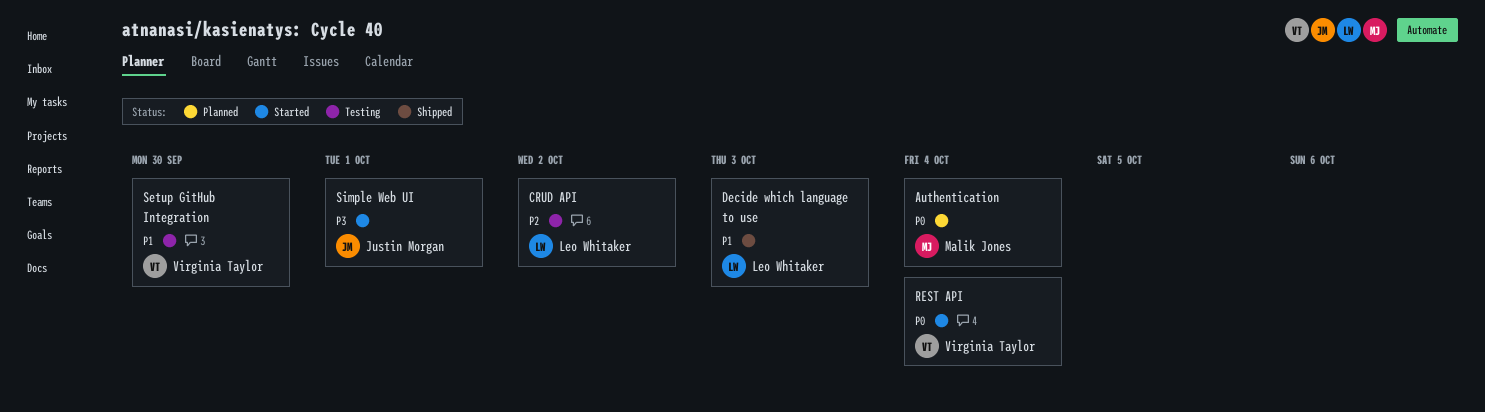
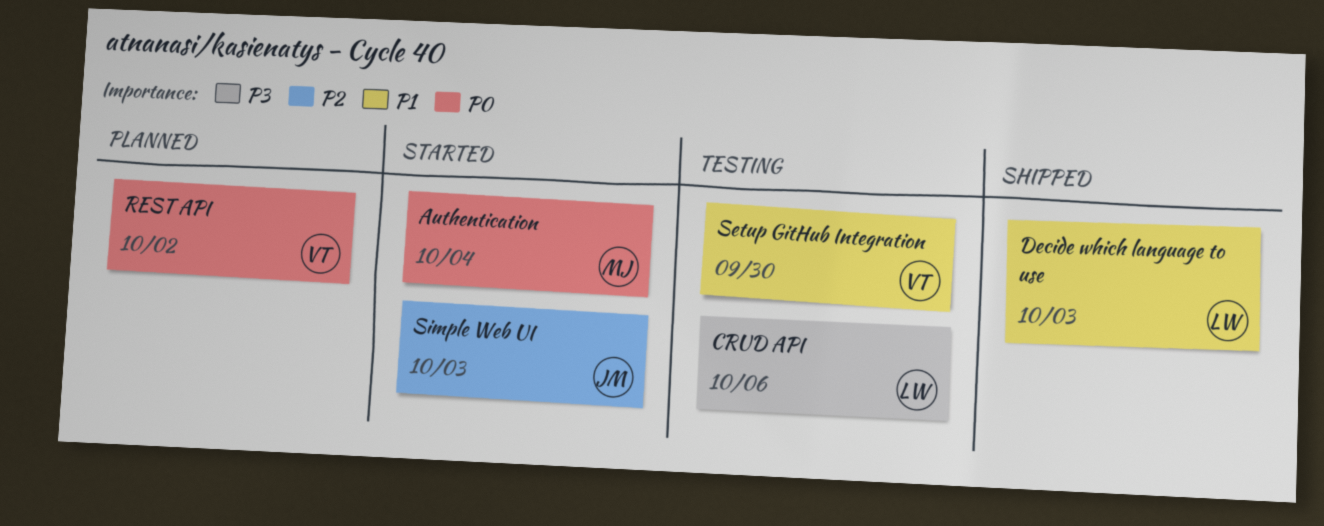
Authentication, status: Planned -> Started
CRUD API, priority: P2 -> P3
CRUD API, due: Oct 2 -> Oct 6
REST API, status: Started -> Planned
REST API, due: Oct 4 -> Oct 2
Simple Web UI, priority: P3 -> P2
Simple Web UI, due: Oct 1 -> Oct 3

